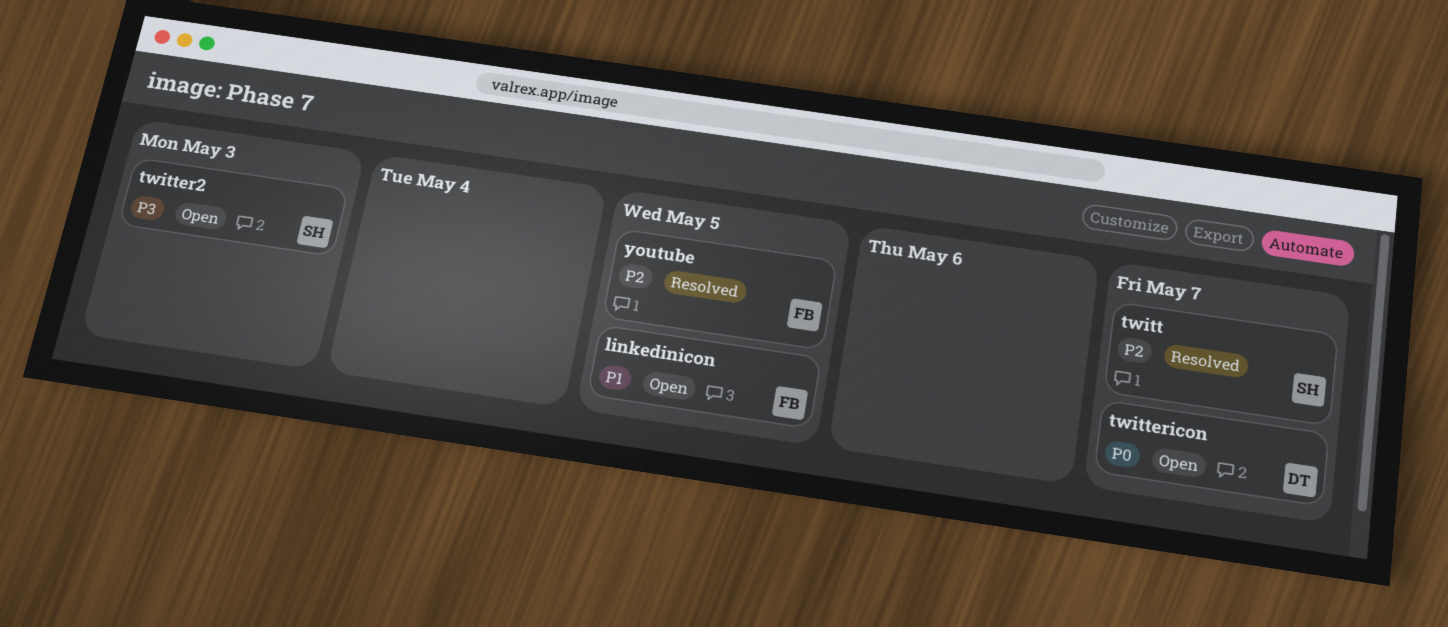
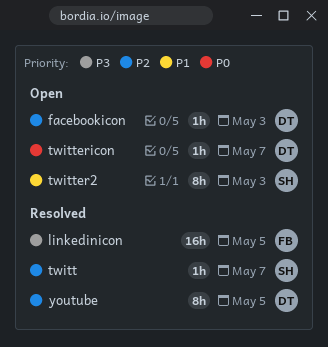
facebookicon: none -> present
linkedinicon, status: Open -> Resolved
linkedinicon, priority: P1 -> P3
twitter2, priority: P3 -> P1
youtube, owner: FB -> DT

